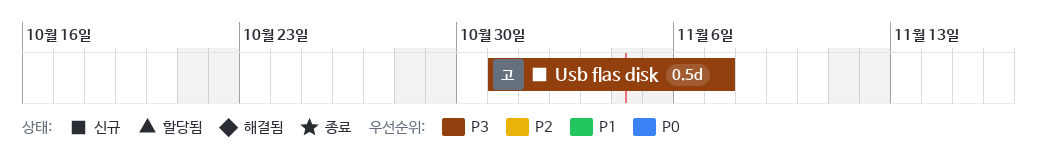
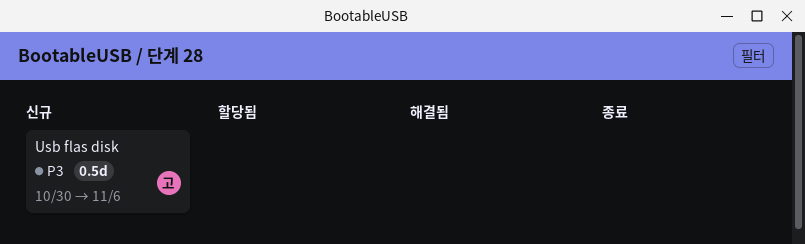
Usb flas disk, start: Oct 31 -> Oct 30
Usb flas disk, due: Nov 7 -> Nov 6

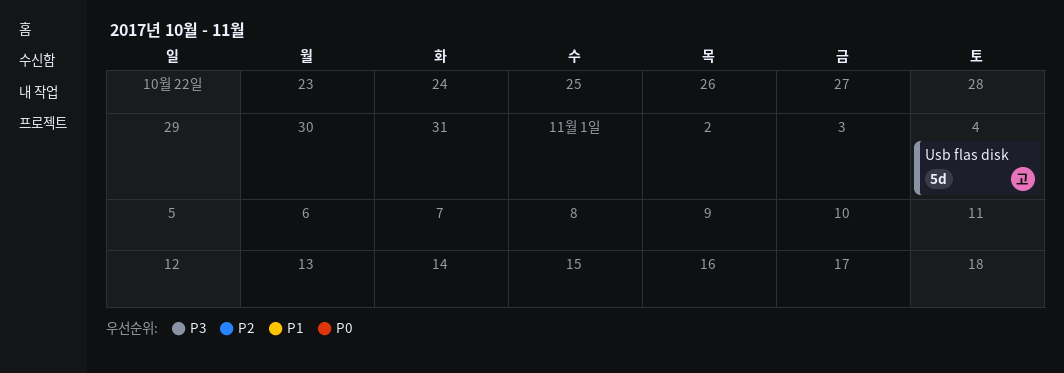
Usb flas disk, estimate: 0.5d -> 5d
Usb flas disk, due: Nov 6 -> Nov 4

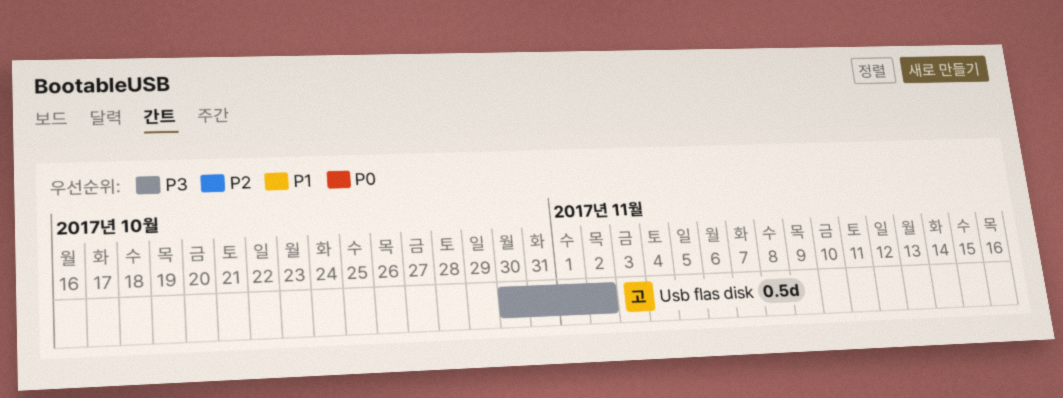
Usb flas disk, estimate: 5d -> 0.5d
Usb flas disk, due: Nov 4 -> Nov 2

